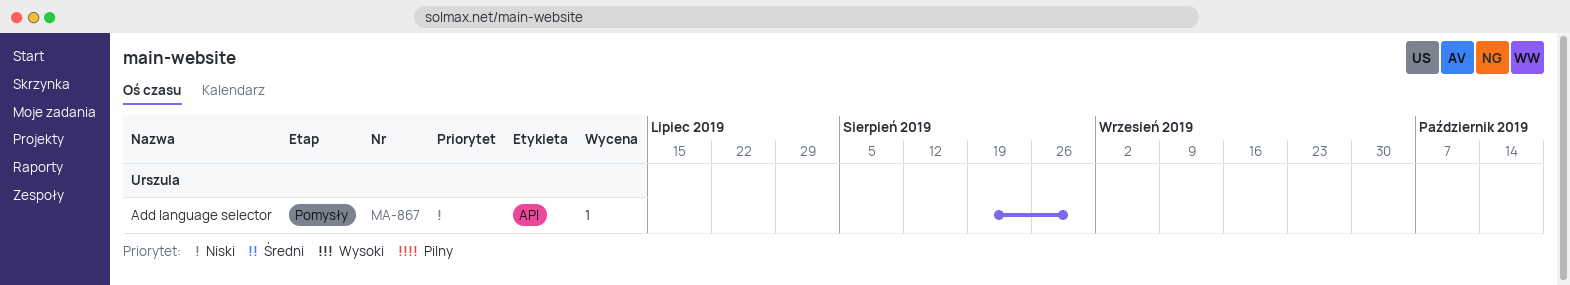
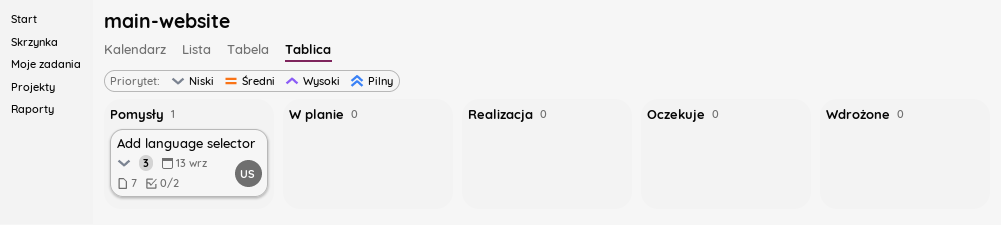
Add language selector, estimate: 1 -> 3
Add language selector, due: Aug 30 -> Sep 13

